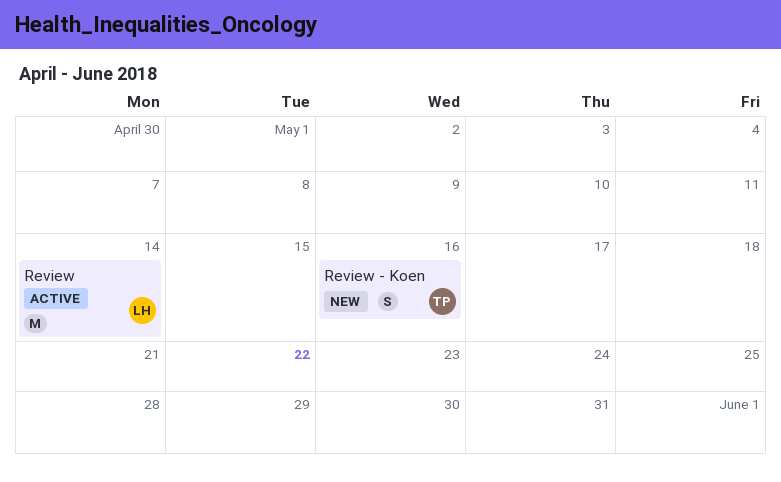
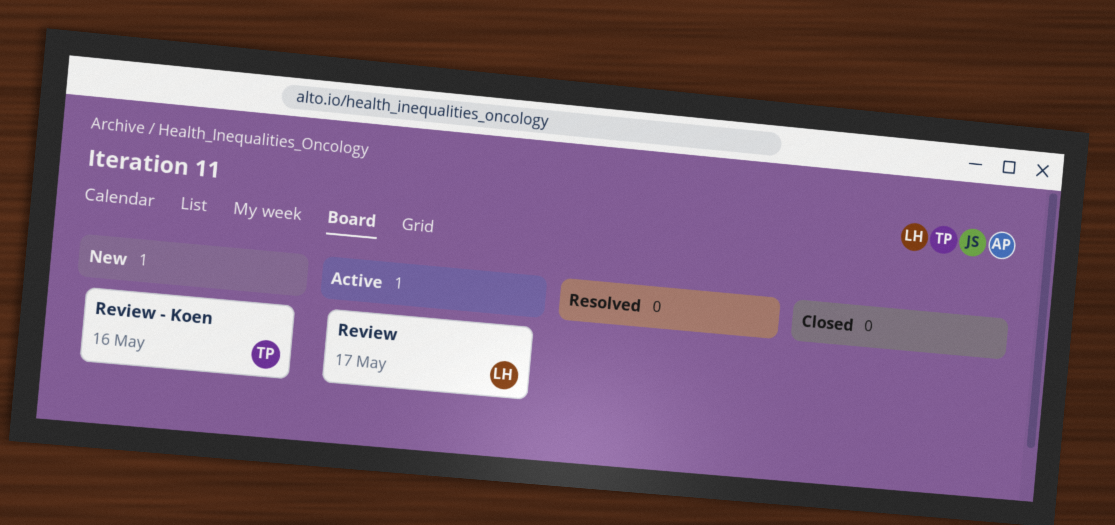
Review, due: May 14 -> May 17

